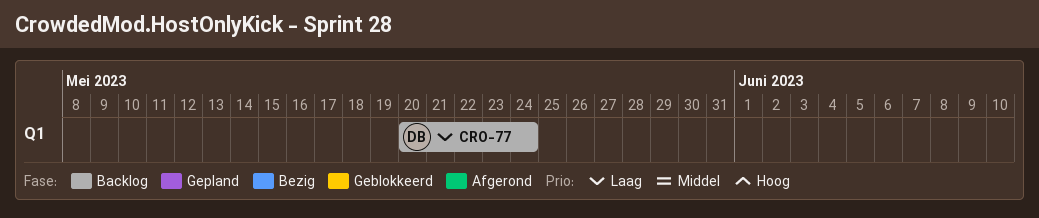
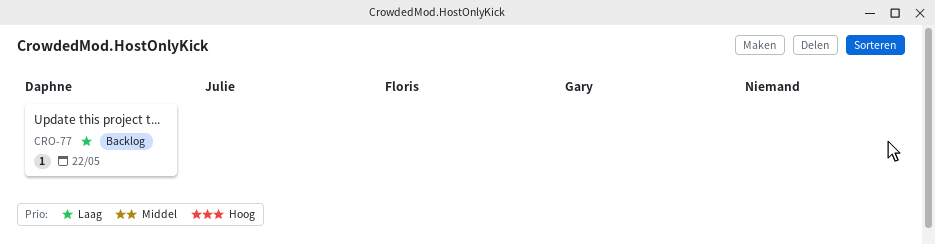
CRO-77, due: May 24 -> May 22

